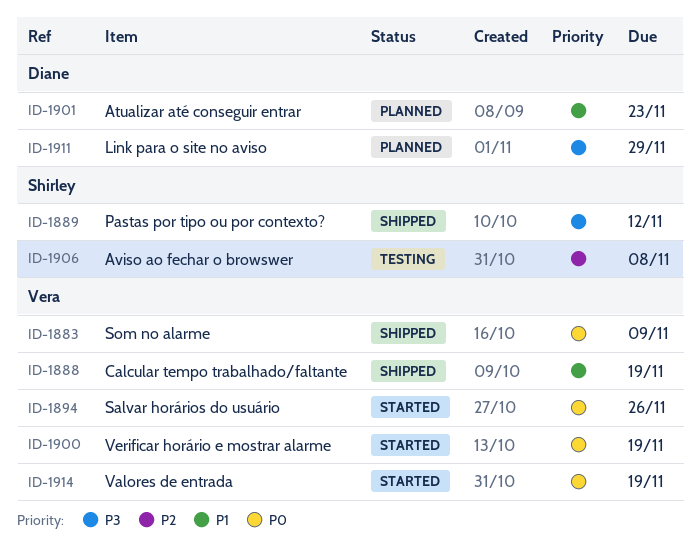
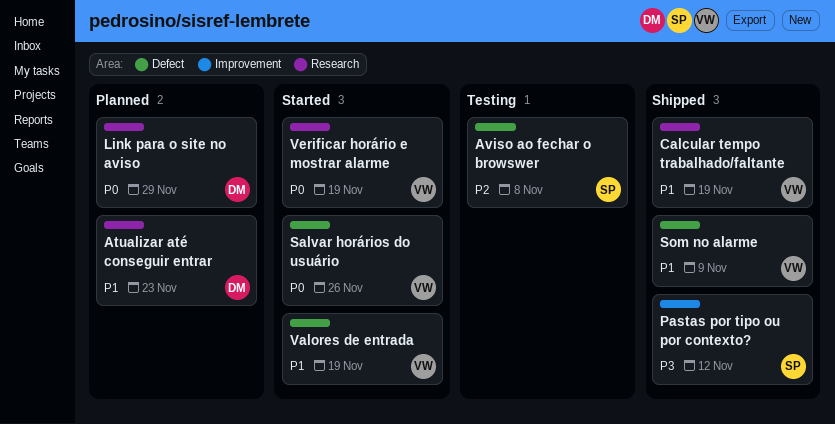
Link para o site no aviso, priority: P3 -> P0
Som no alarme, priority: P0 -> P1
Valores de entrada, priority: P0 -> P1

